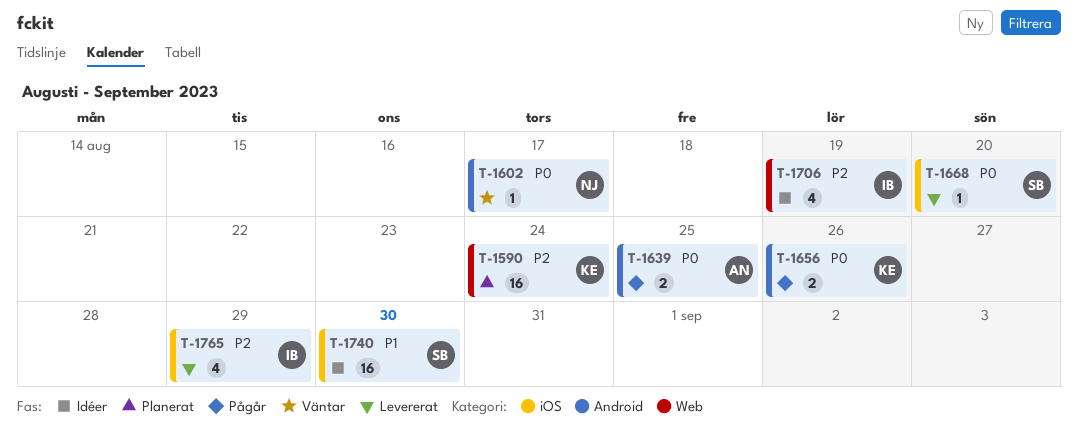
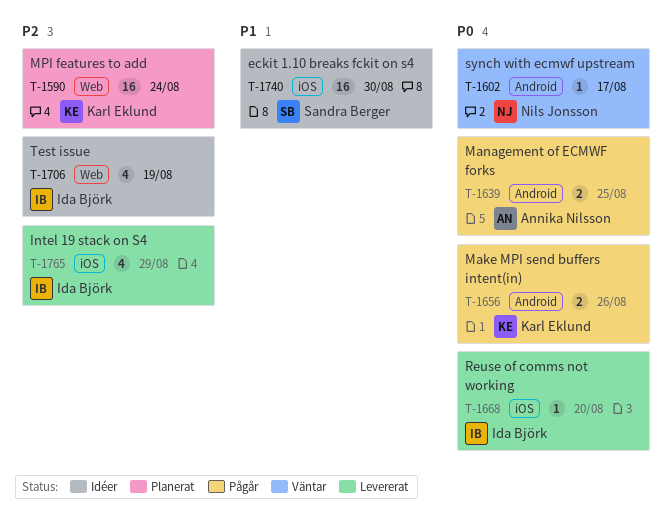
T-1668, owner: Sandra Berger -> Ida Björk

